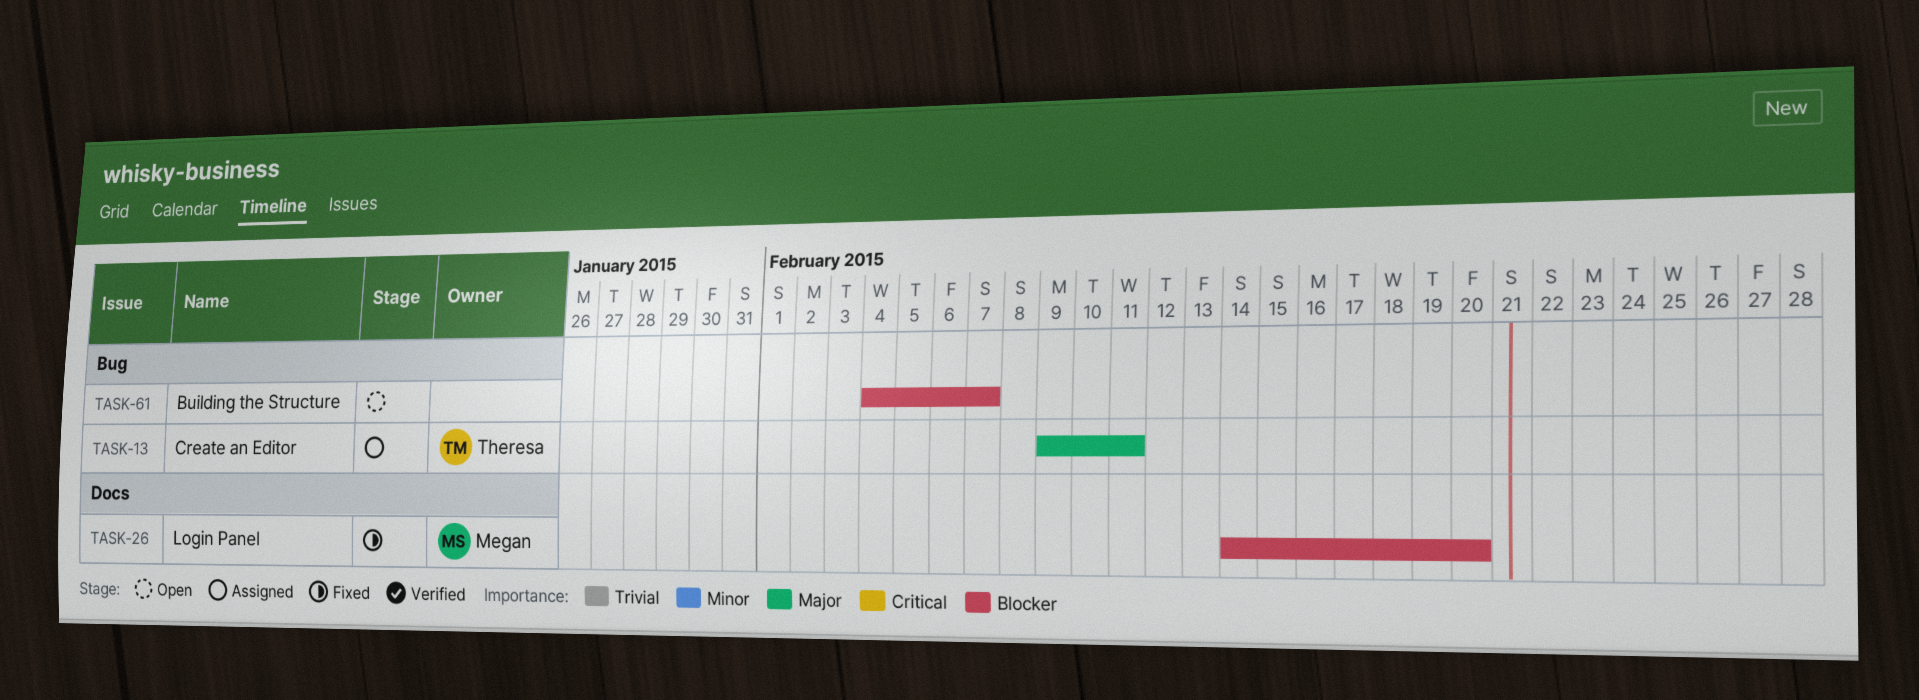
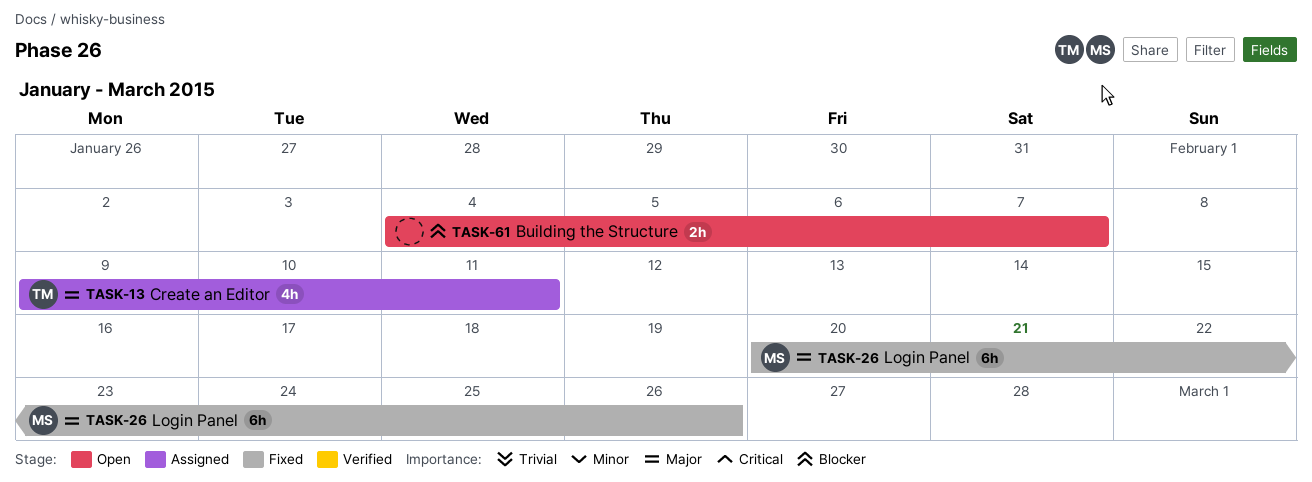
TASK-26, priority: Blocker -> Major
TASK-26, start: Feb 14 -> Feb 20
TASK-26, due: Feb 20 -> Feb 26

